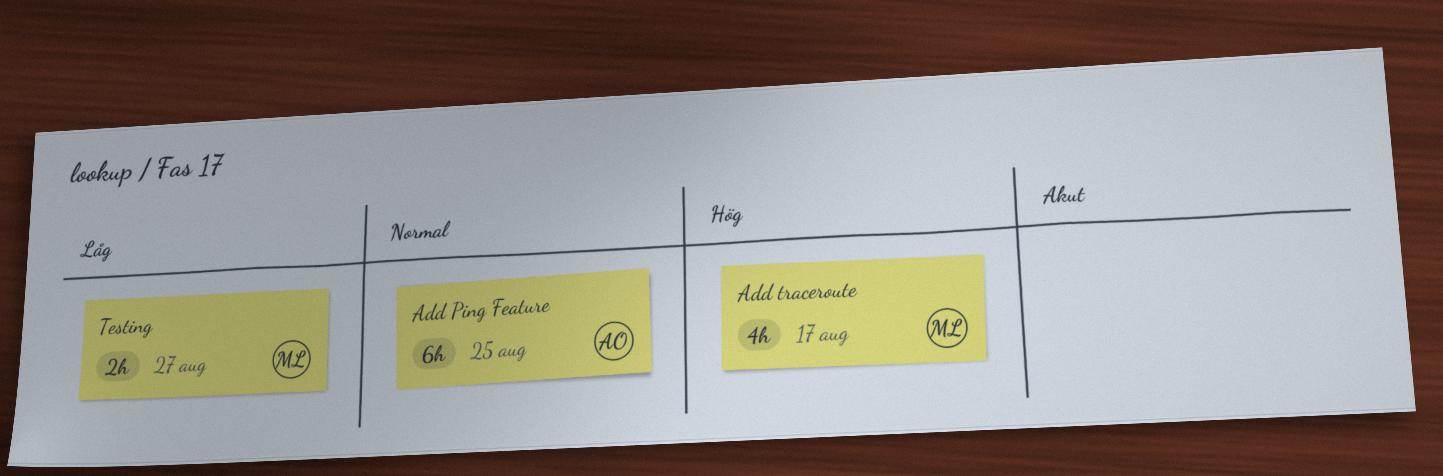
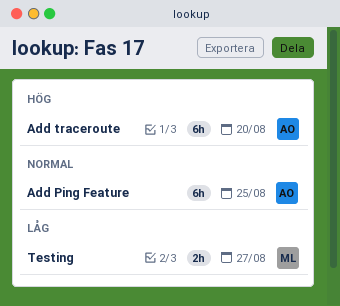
Add traceroute, owner: ML -> AO
Add traceroute, estimate: 4h -> 6h
Add traceroute, due: Aug 17 -> Aug 20

